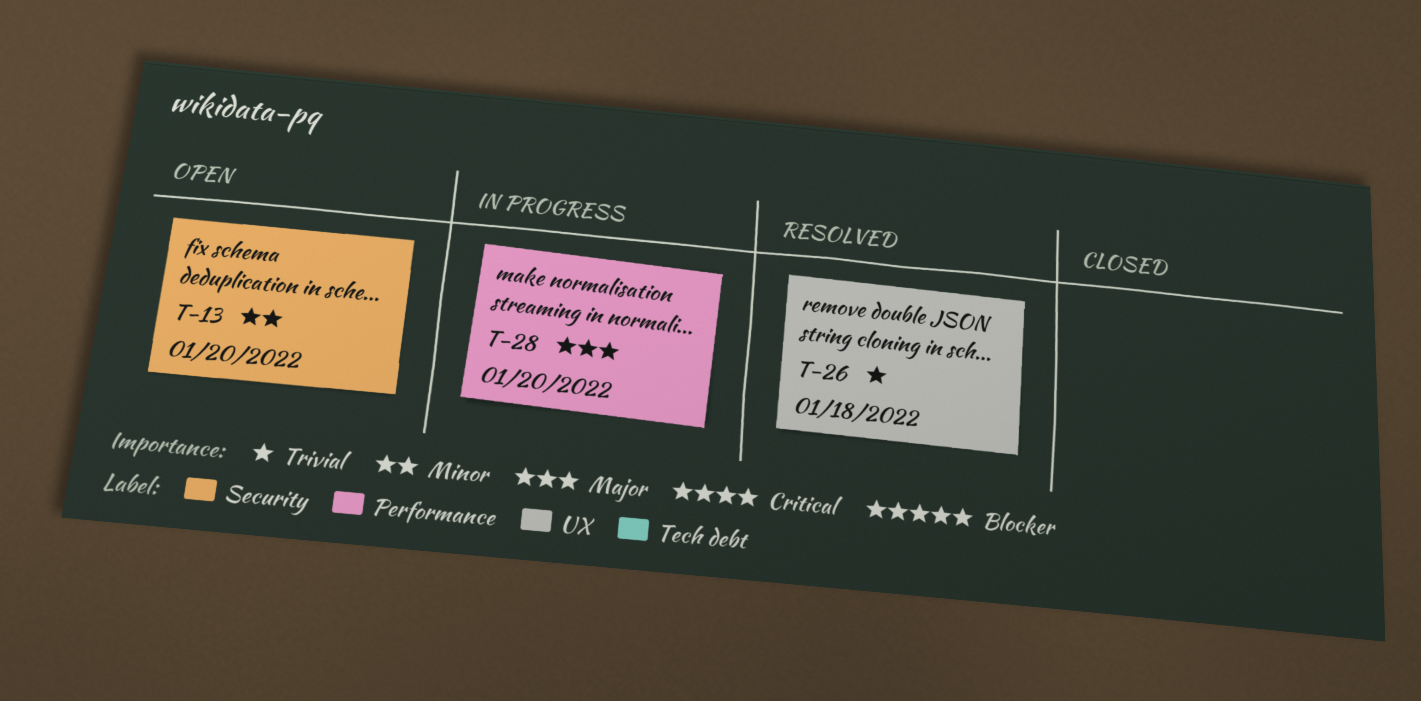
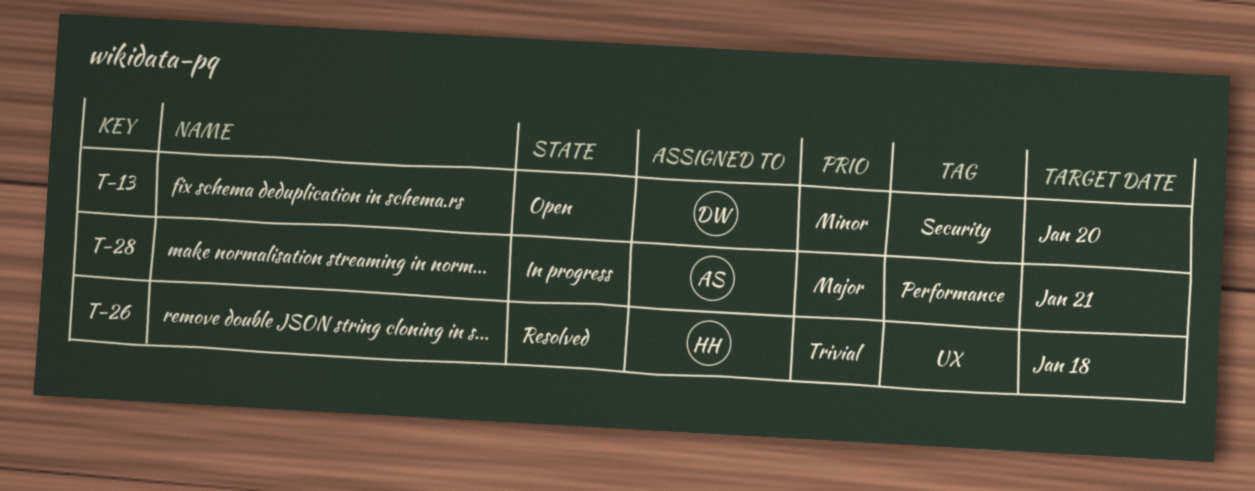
T-28, due: Jan 20 -> Jan 21

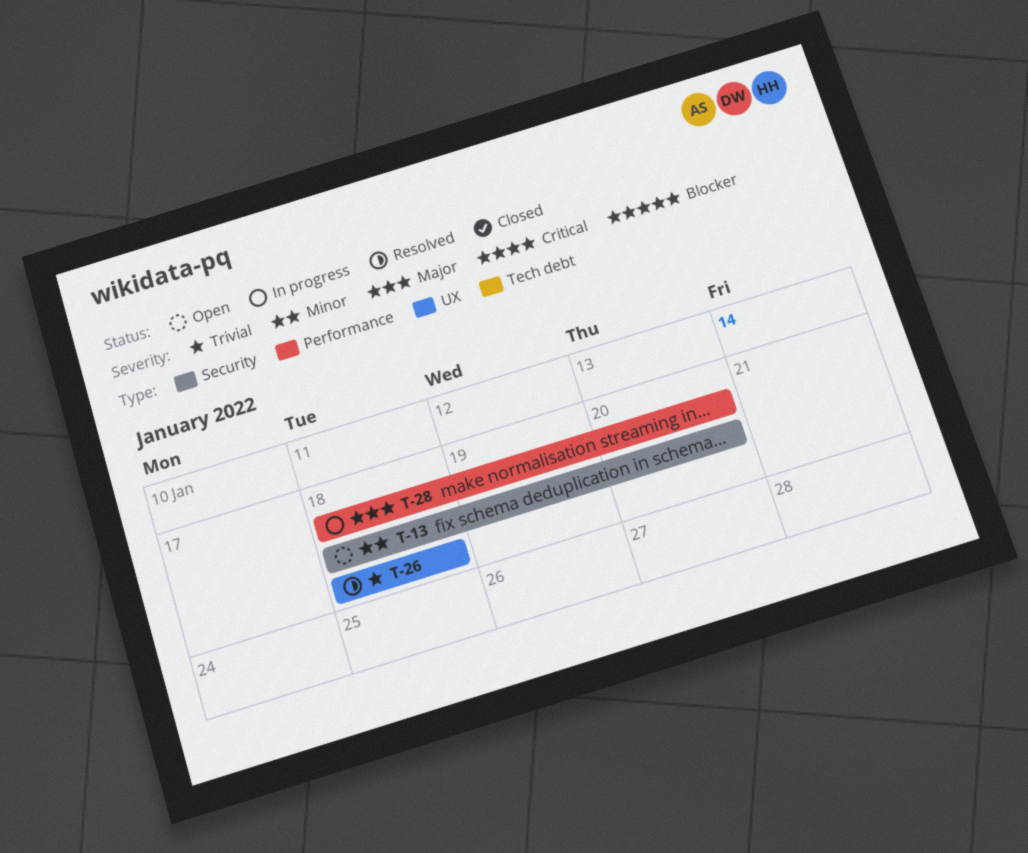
T-28, due: Jan 21 -> Jan 20

